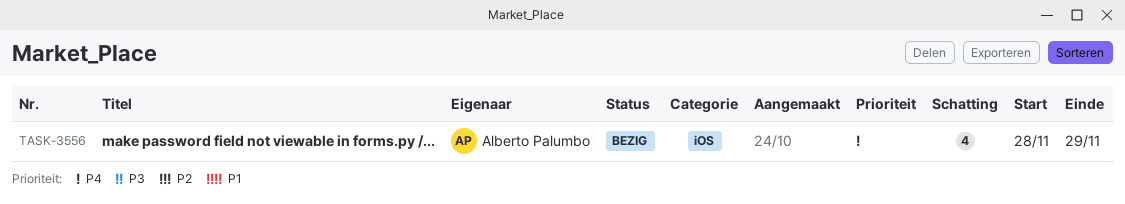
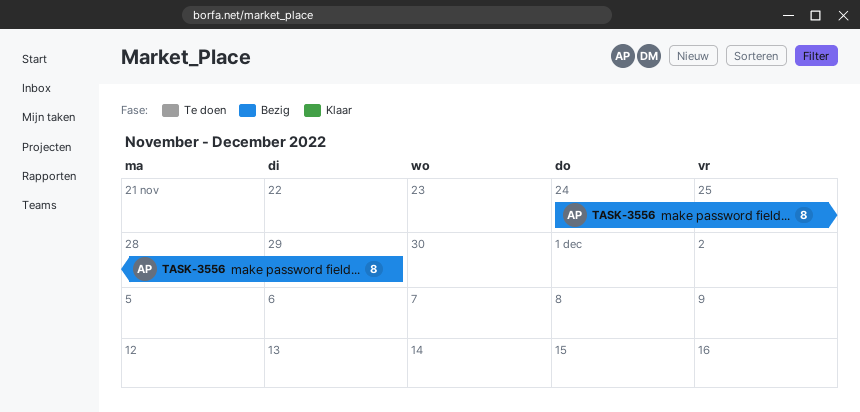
TASK-3556, estimate: 4 -> 8
TASK-3556, start: Nov 28 -> Nov 24

